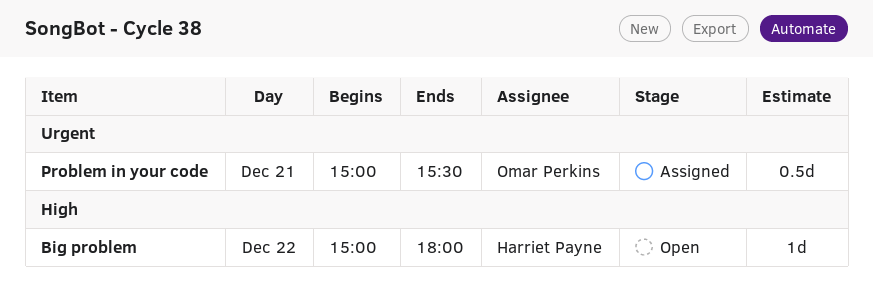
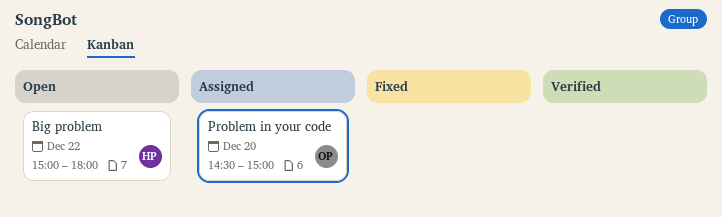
Problem in your code, day: Dec 21 -> Dec 20
Problem in your code, begins: 15:00 -> 14:30
Problem in your code, ends: 15:30 -> 15:00

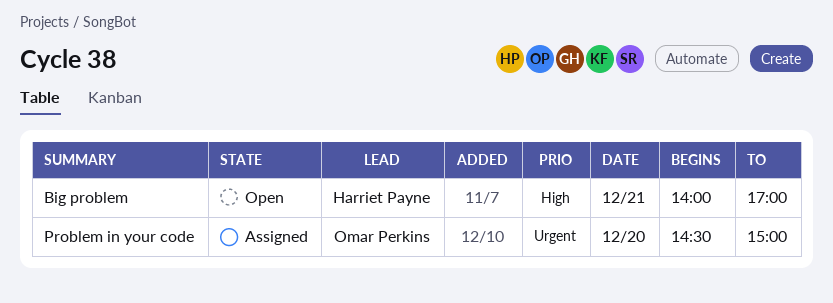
Big problem, day: Dec 22 -> Dec 21
Big problem, begins: 15:00 -> 14:00
Big problem, ends: 18:00 -> 17:00

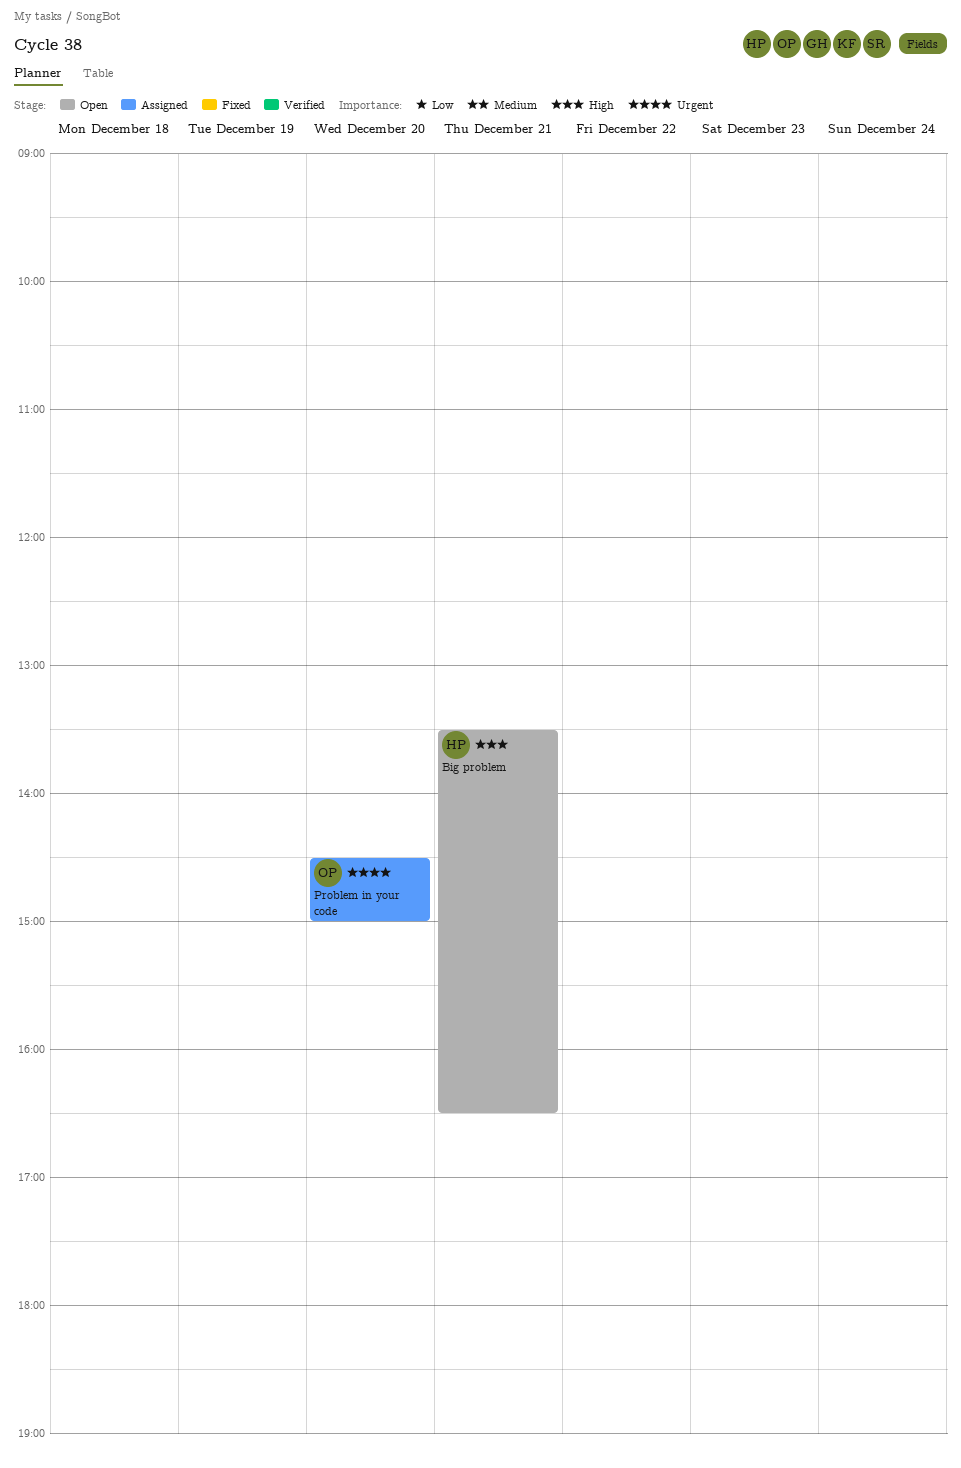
Big problem, begins: 14:00 -> 13:30
Big problem, ends: 17:00 -> 16:30

